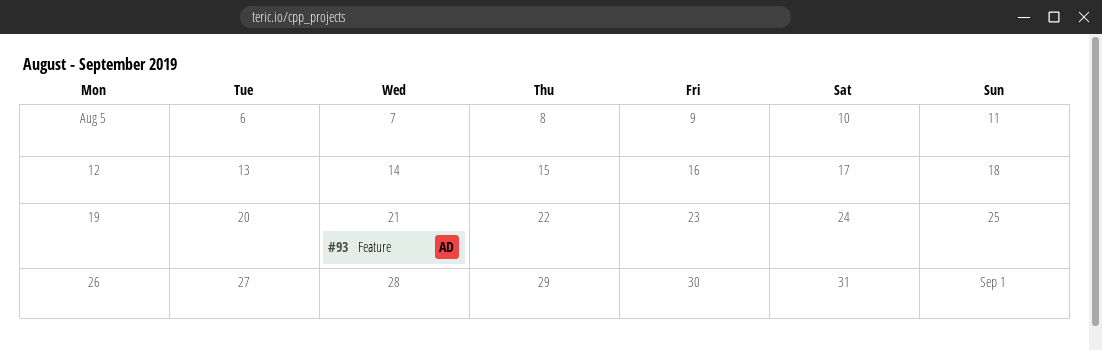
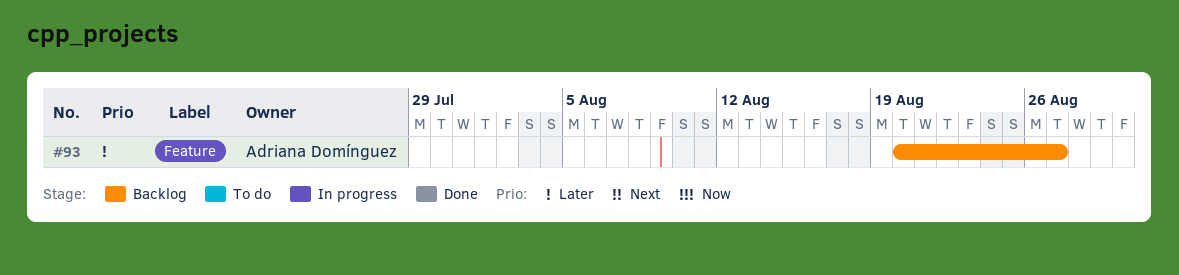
#93, due: Aug 21 -> Aug 27

